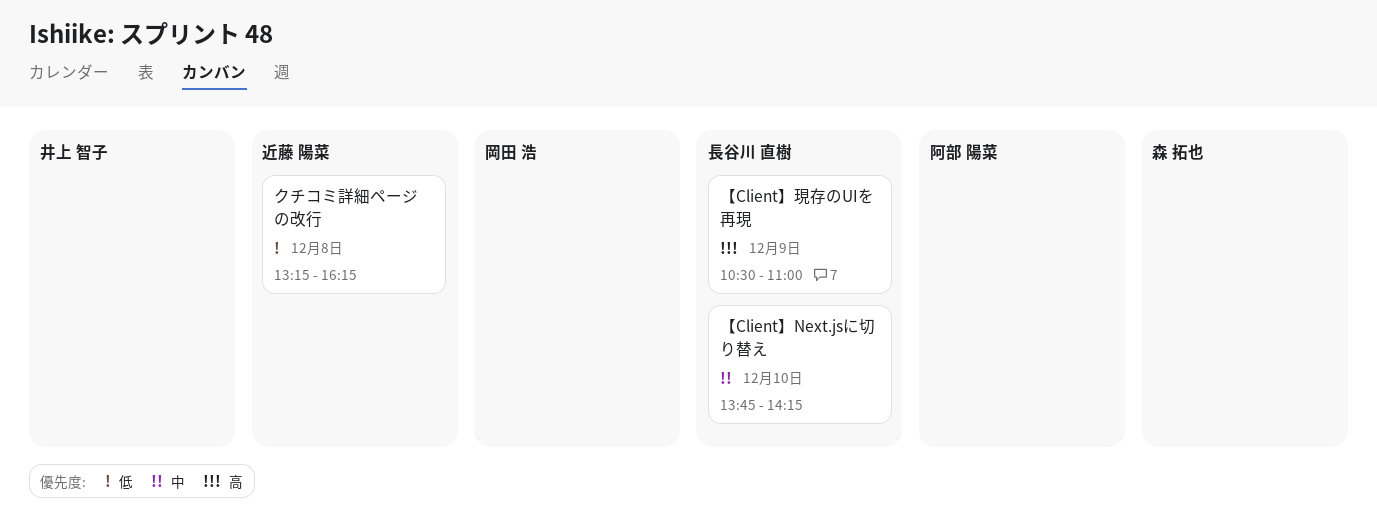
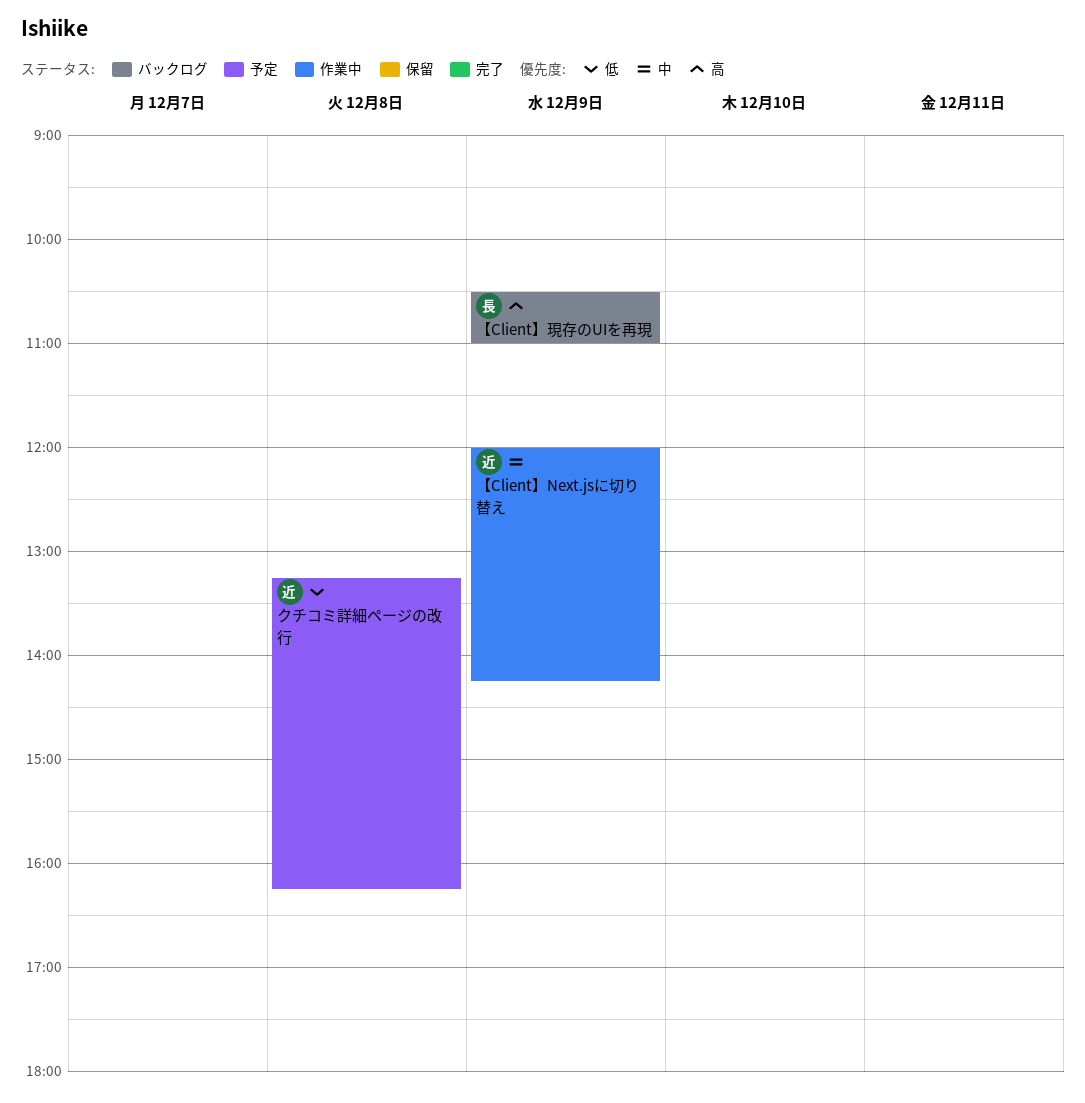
【Client】Next.jsに切り替え, owner: 長谷川 直樹 -> 近藤 陽菜
【Client】Next.jsに切り替え, day: Dec 10 -> Dec 9
【Client】Next.jsに切り替え, begins: 13:45 -> 12:00

